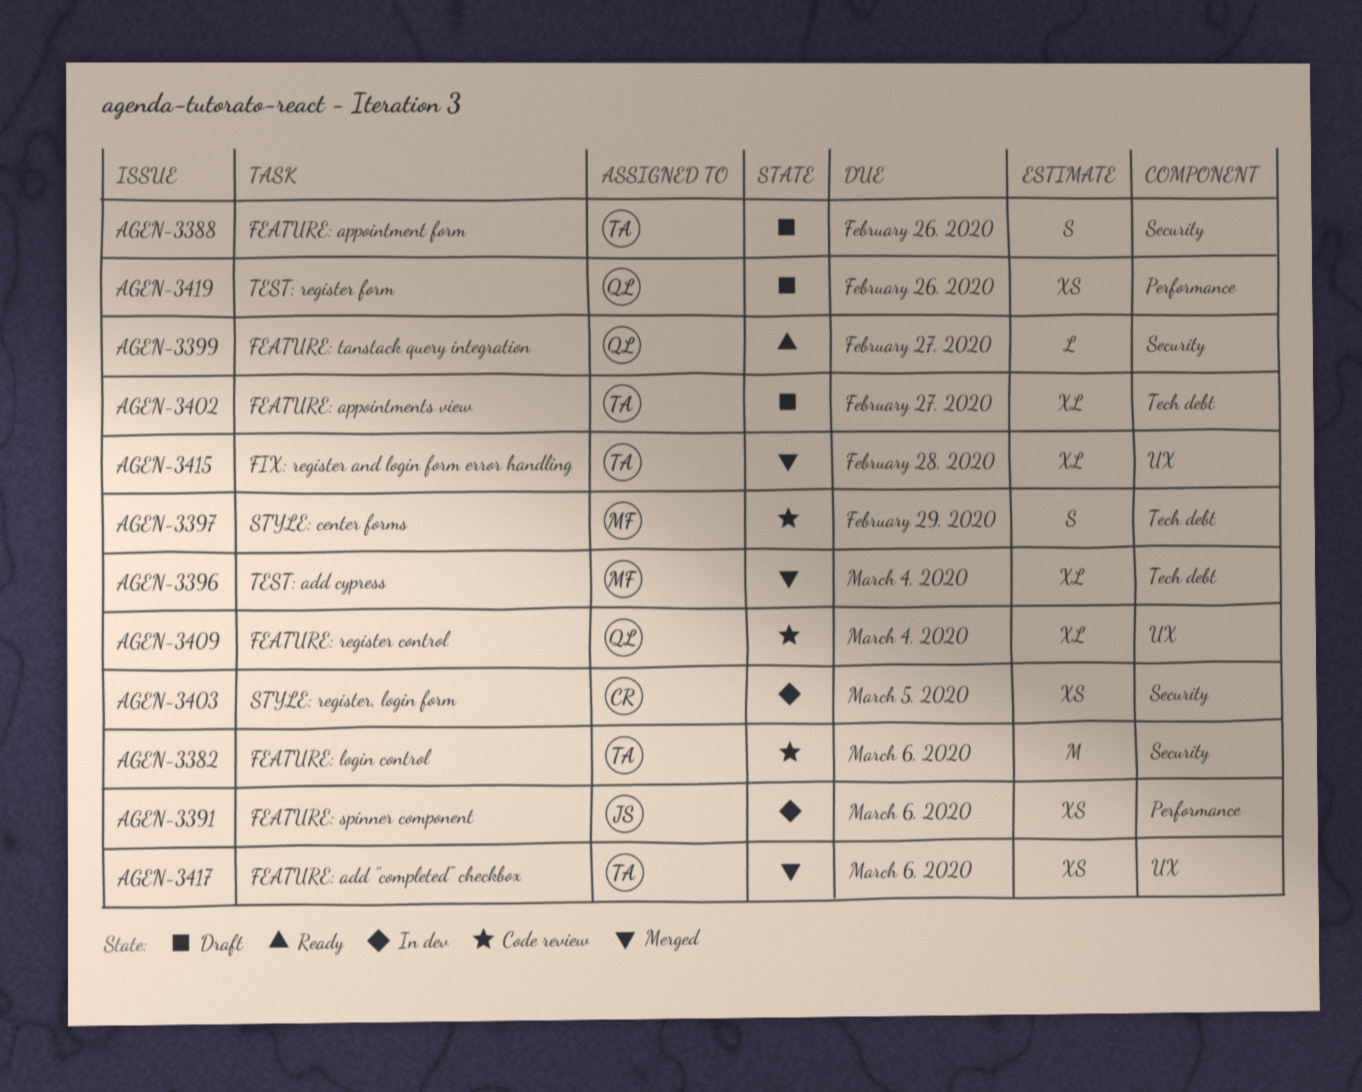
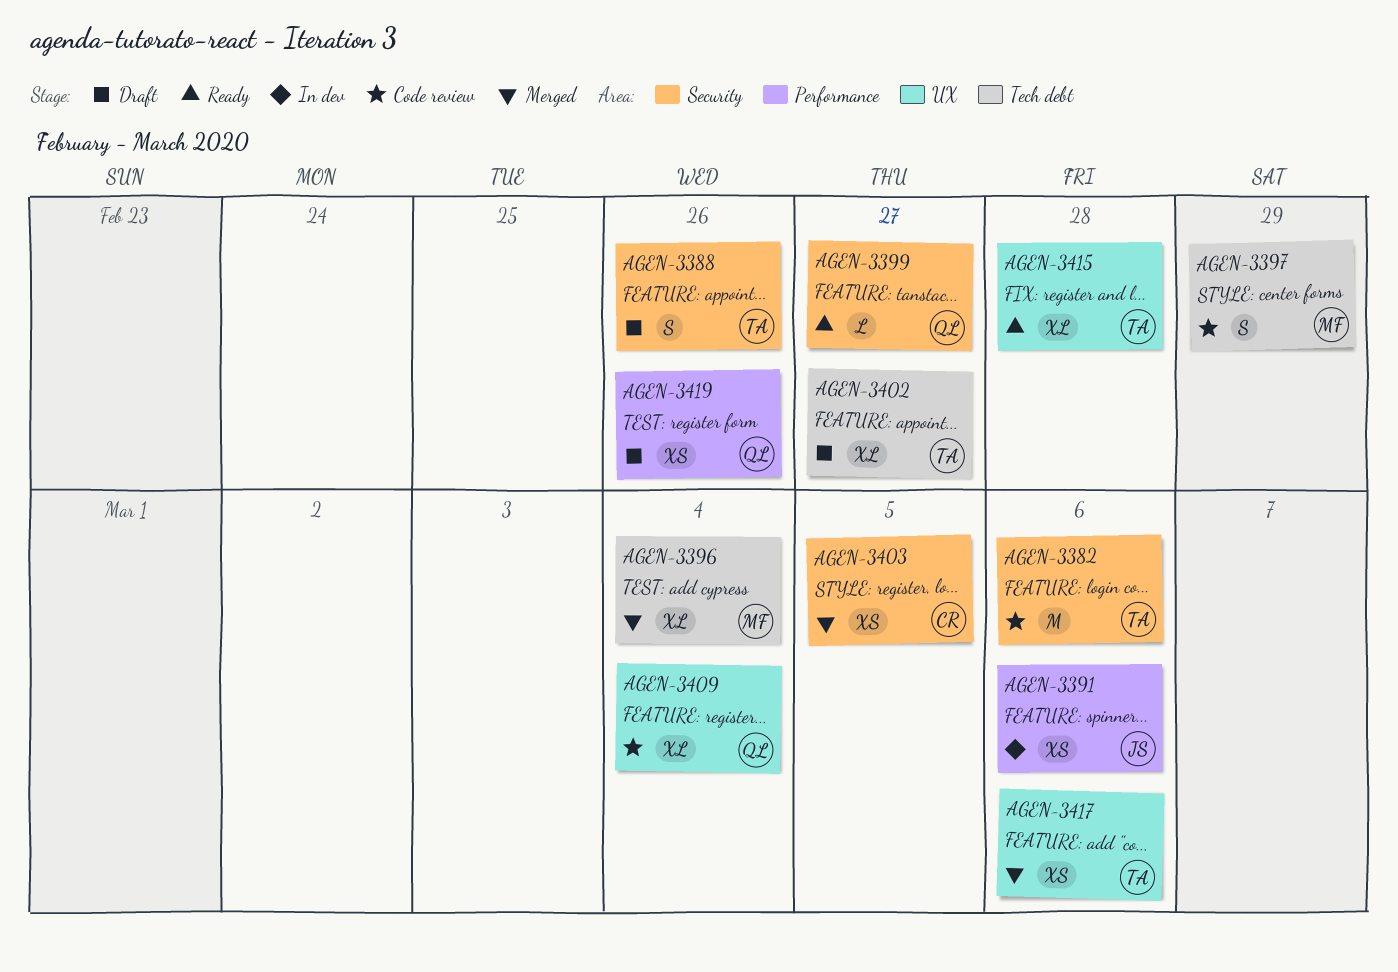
AGEN-3403, status: In dev -> Merged
AGEN-3415, status: Merged -> Ready

